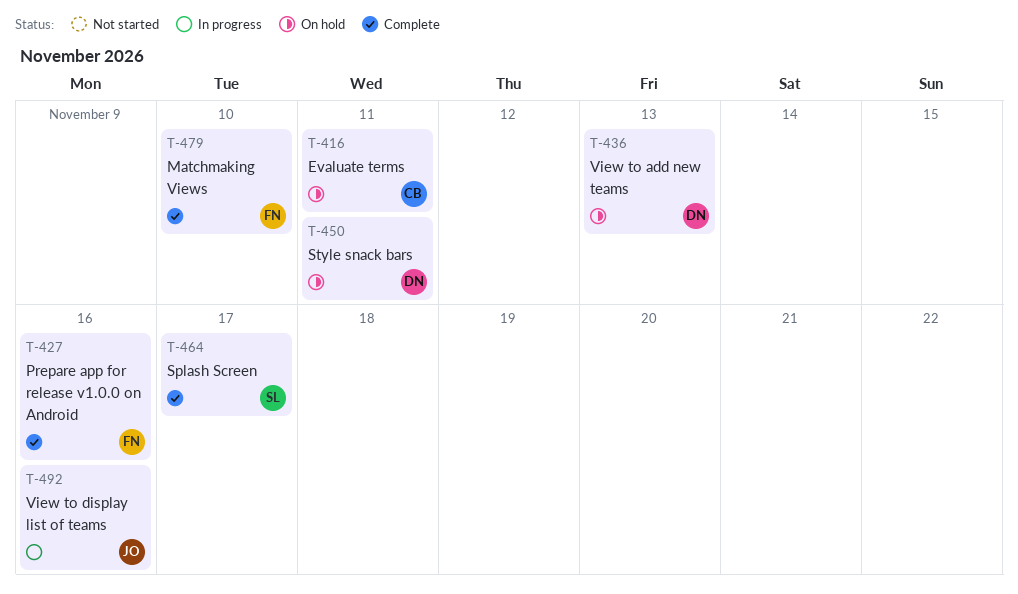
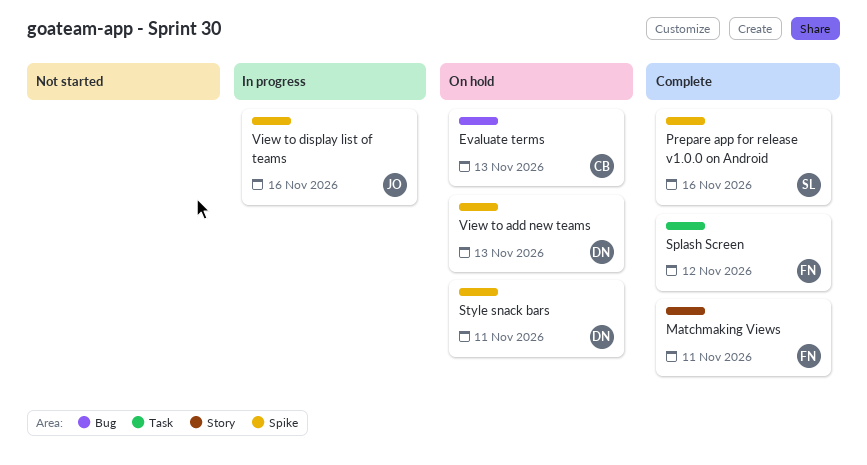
Evaluate terms, due: Nov 11 -> Nov 13
Matchmaking Views, due: Nov 10 -> Nov 11
Prepare app for release v1.0.0 on Android, owner: FN -> SL
Splash Screen, owner: SL -> FN
Splash Screen, due: Nov 17 -> Nov 12

